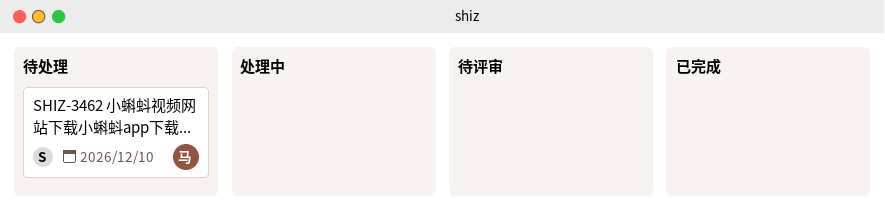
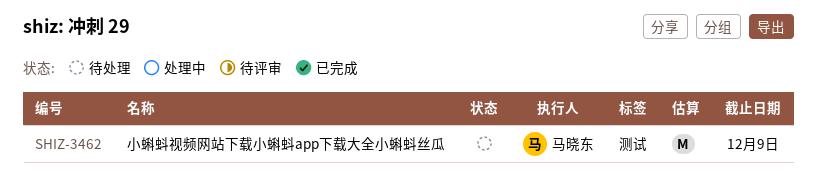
SHIZ-3462, estimate: S -> M
SHIZ-3462, due: Dec 10 -> Dec 9

